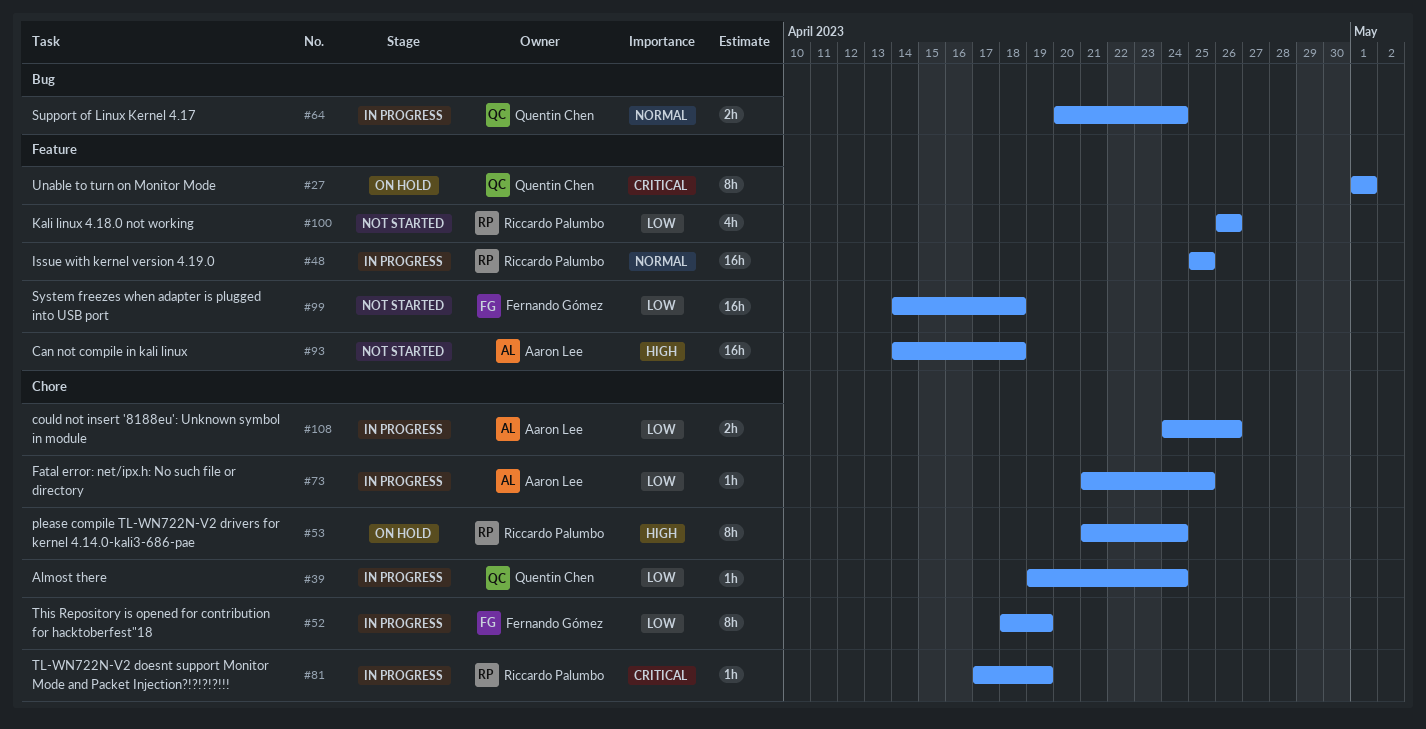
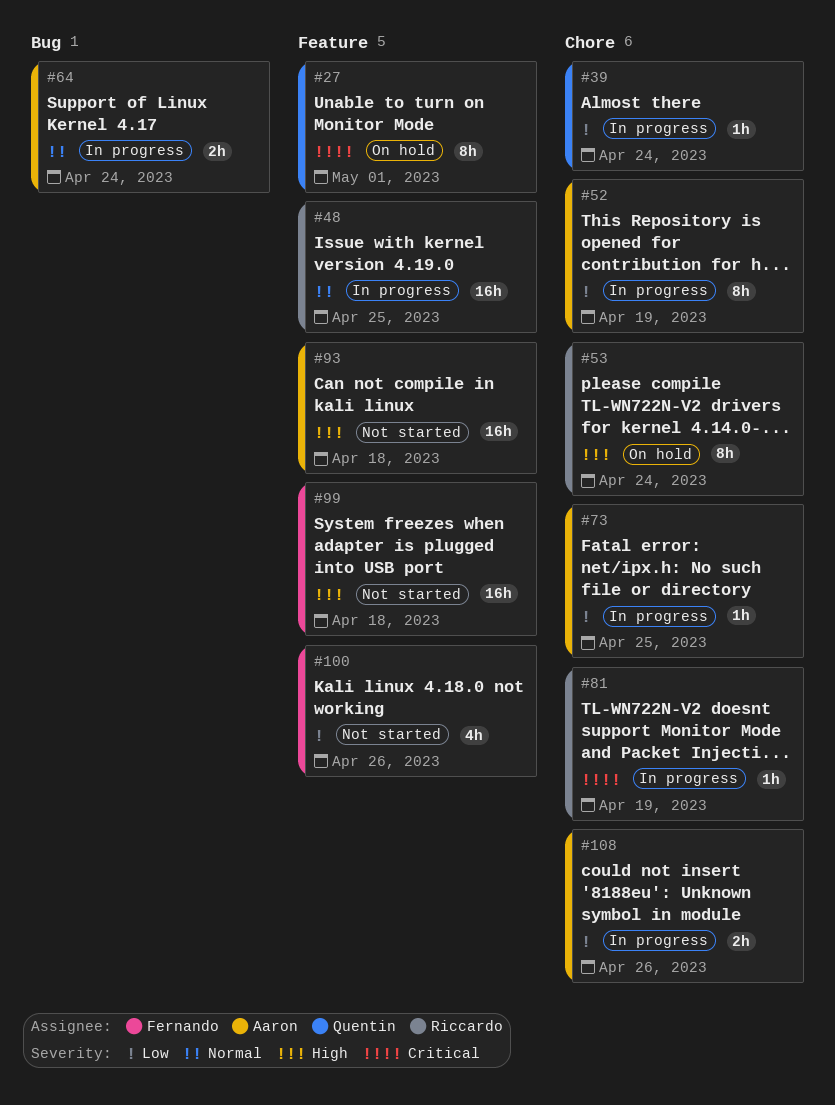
#52, owner: Fernando Gómez -> Aaron Lee
#64, owner: Quentin Chen -> Aaron Lee
#99, priority: Low -> High
#100, owner: Riccardo Palumbo -> Fernando Gómez

